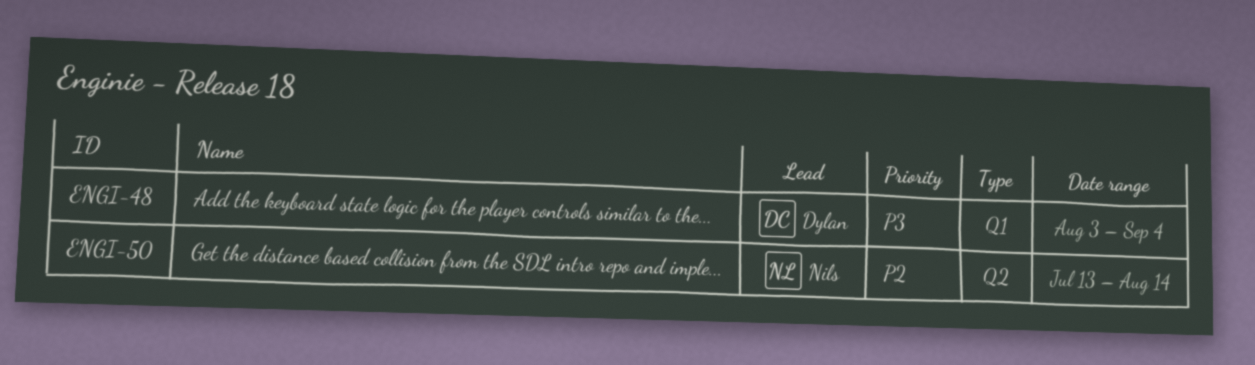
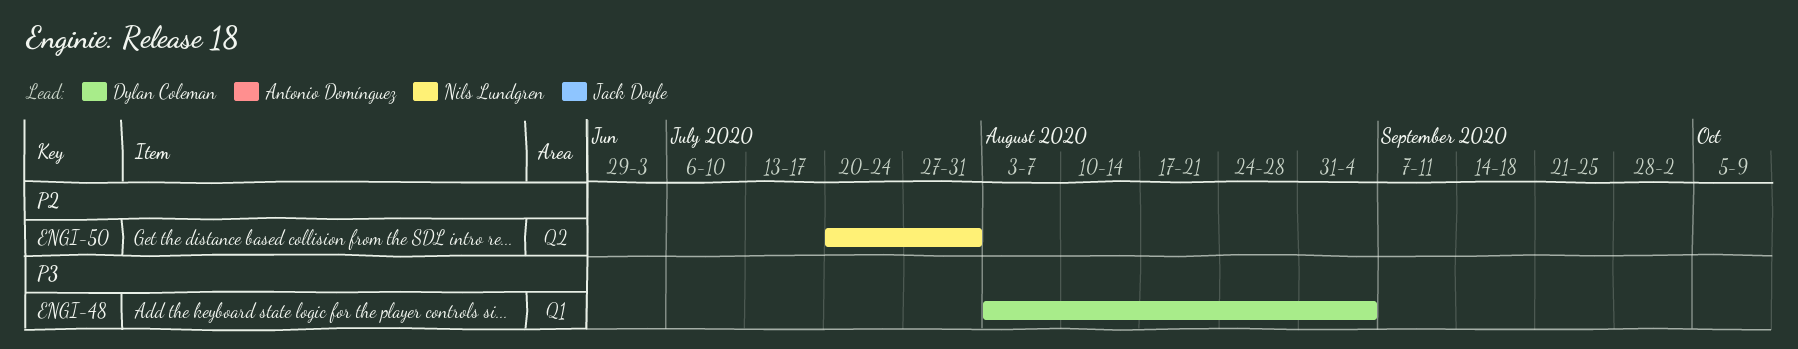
ENGI-50, start: Jul 13 -> Jul 20
ENGI-50, due: Aug 14 -> Jul 31

